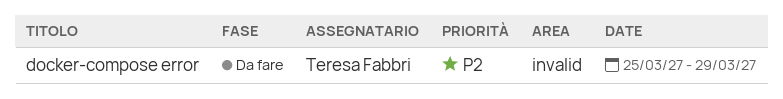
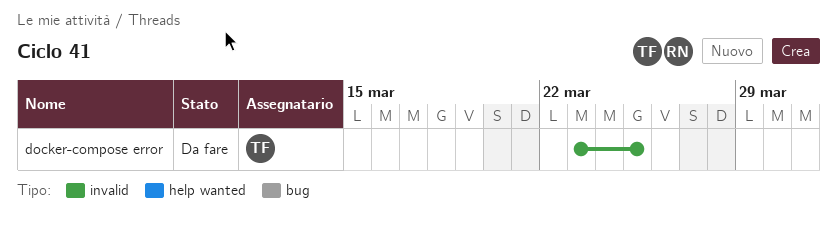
docker-compose error, start: Mar 25 -> Mar 23
docker-compose error, due: Mar 29 -> Mar 25

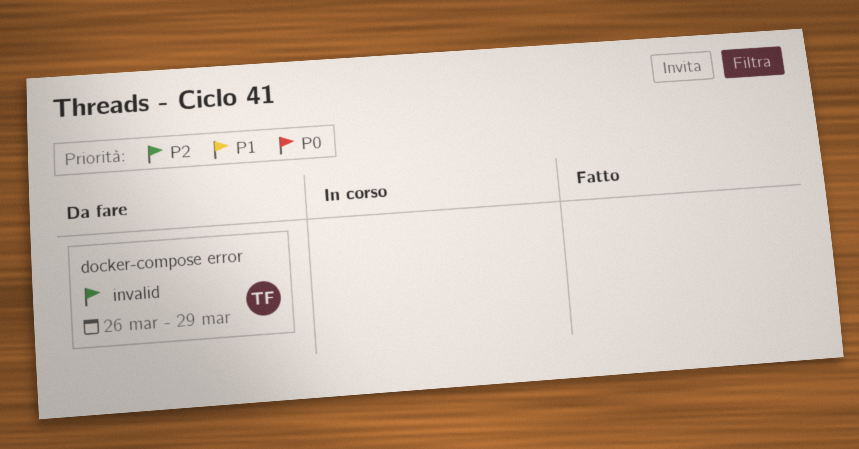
docker-compose error, start: Mar 23 -> Mar 26
docker-compose error, due: Mar 25 -> Mar 29

